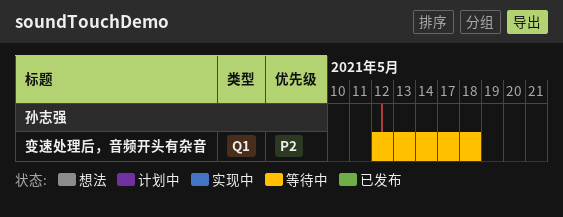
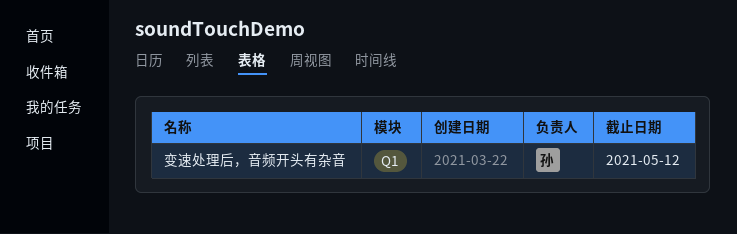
变速处理后，音频开头有杂音, due: May 18 -> May 12

